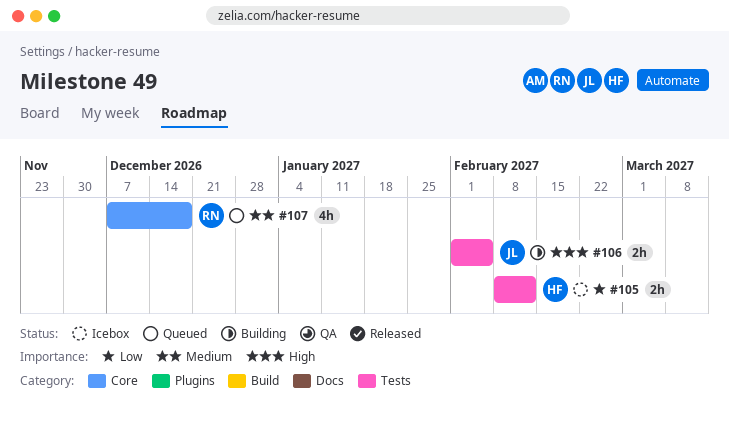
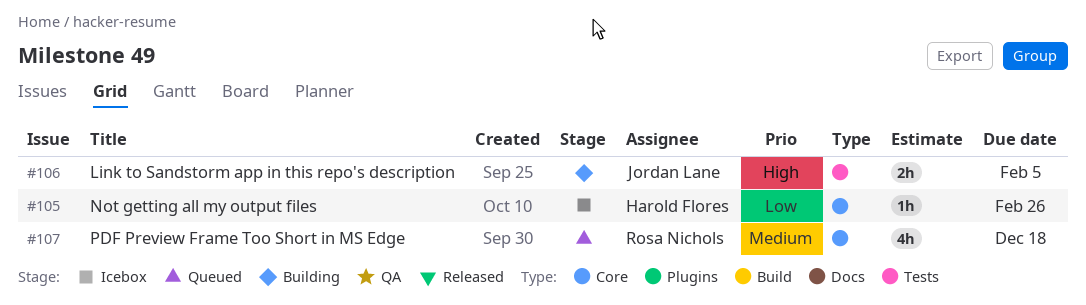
#105, label: Tests -> Core
#105, estimate: 2h -> 1h
#105, due: Feb 12 -> Feb 26

